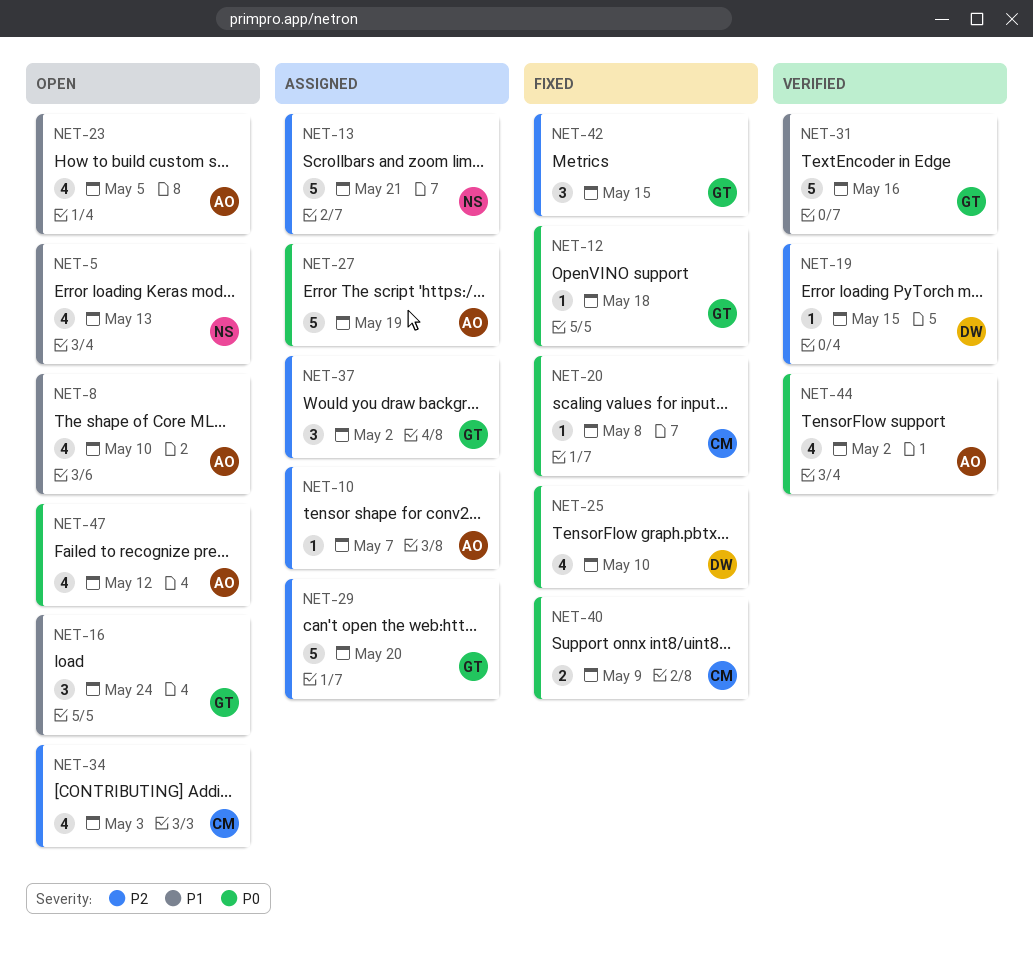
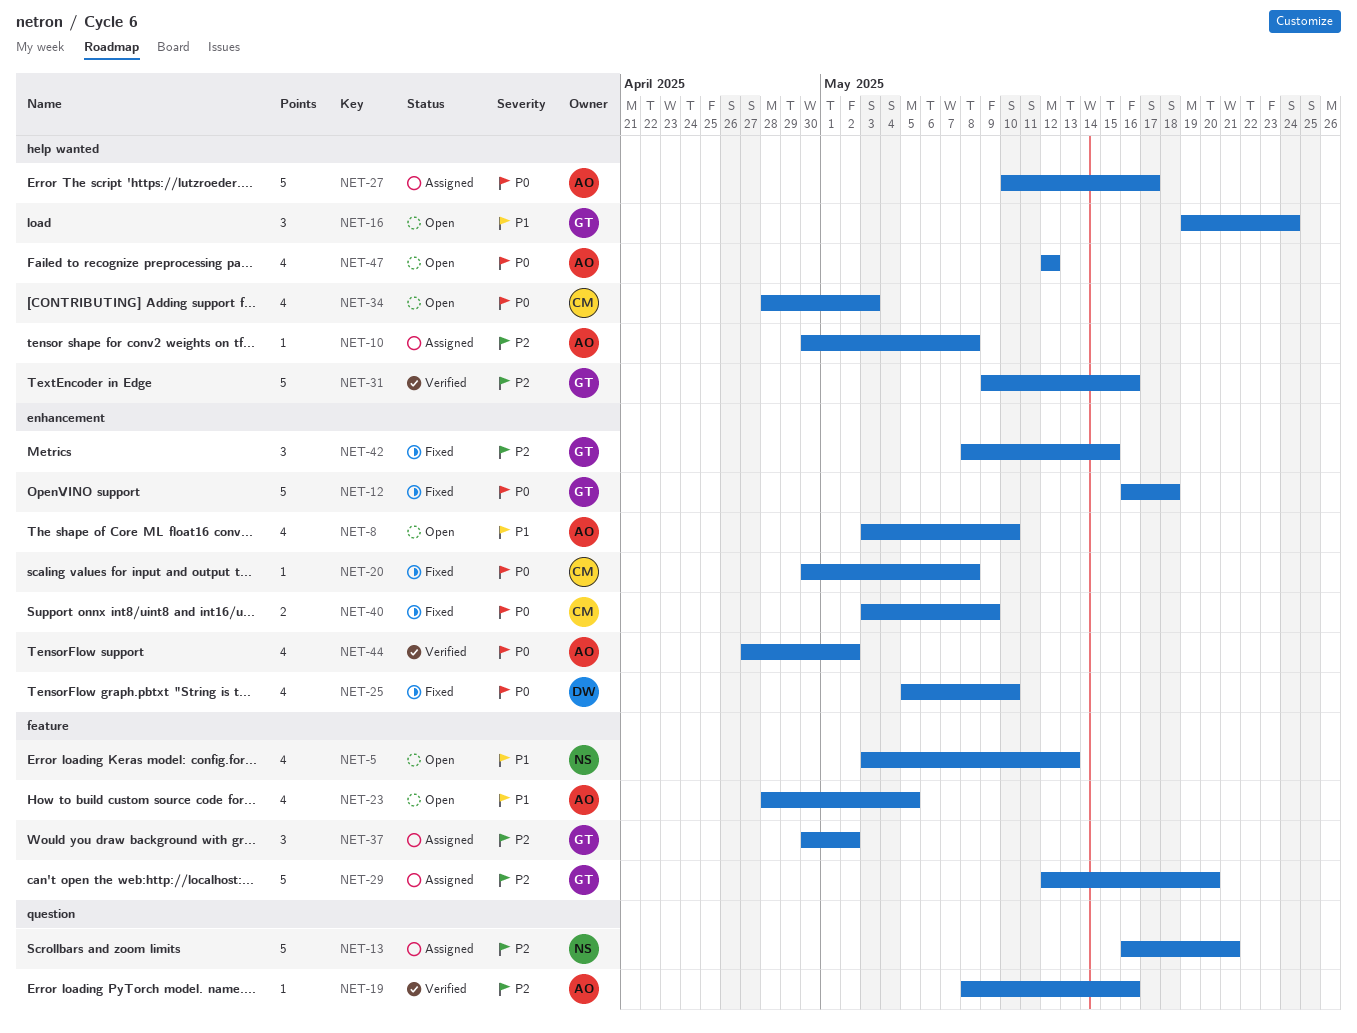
NET-10, due: May 7 -> May 8
NET-12, estimate: 1 -> 5
NET-19, owner: DW -> AO
NET-19, due: May 15 -> May 16
NET-27, due: May 19 -> May 17
NET-31, priority: P1 -> P2
NET-34, priority: P2 -> P0

